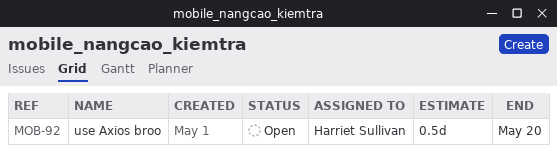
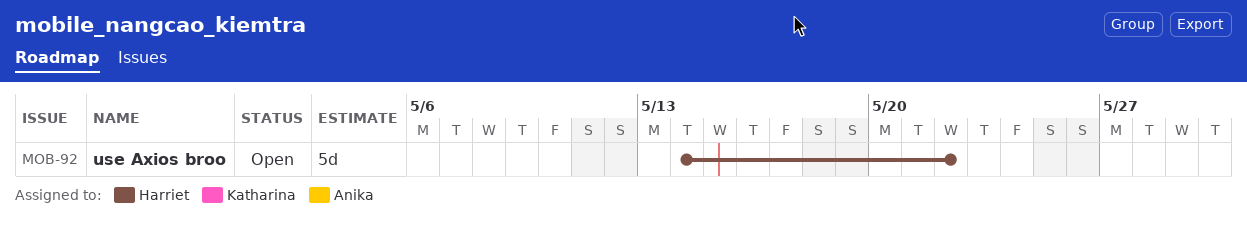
MOB-92, estimate: 0.5d -> 5d
MOB-92, due: May 20 -> May 22

